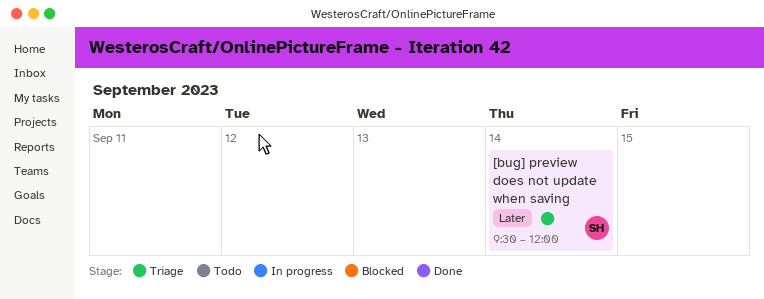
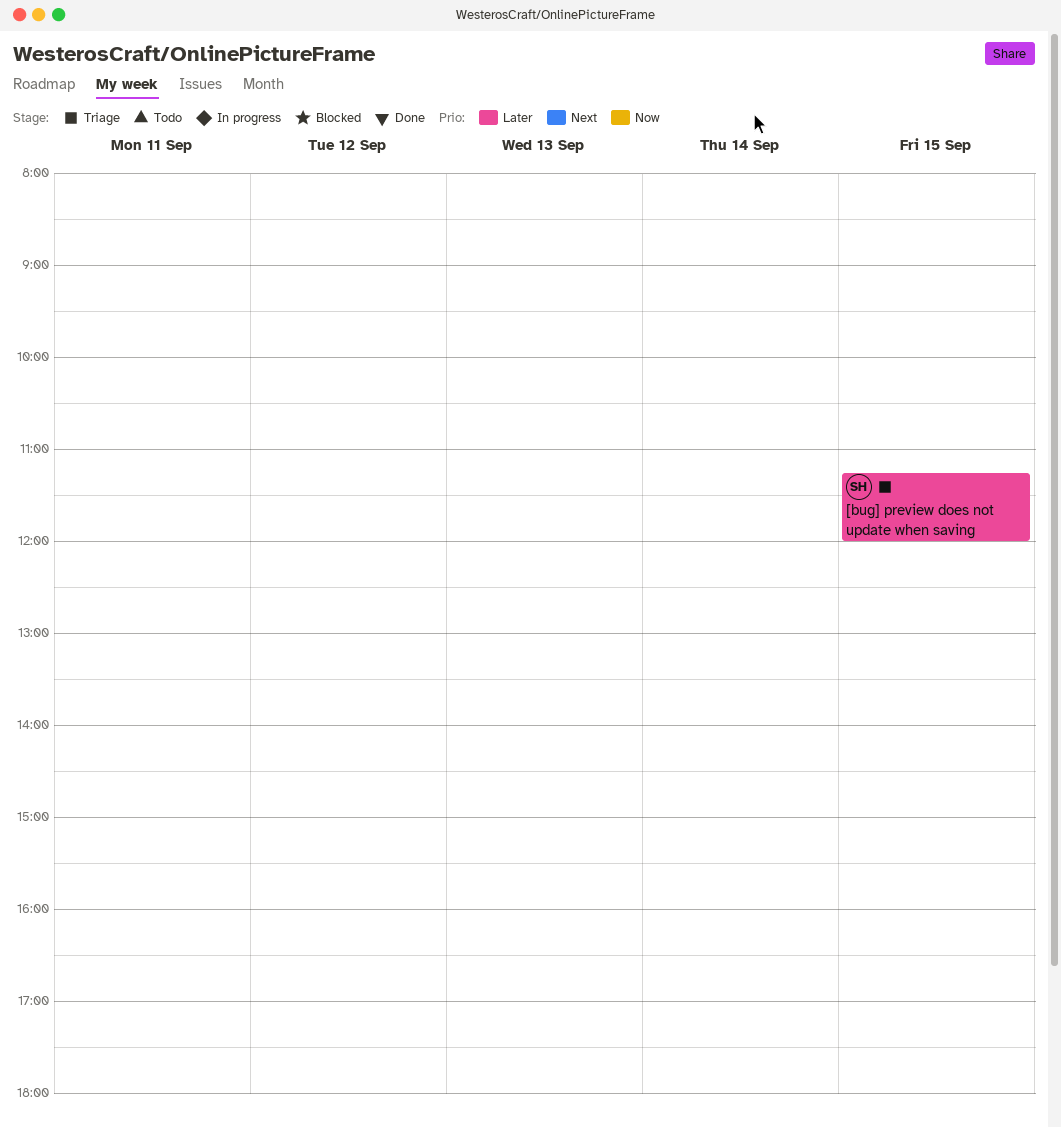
[bug] preview does not update when saving, day: Sep 14 -> Sep 15
[bug] preview does not update when saving, begins: 09:30 -> 11:15

